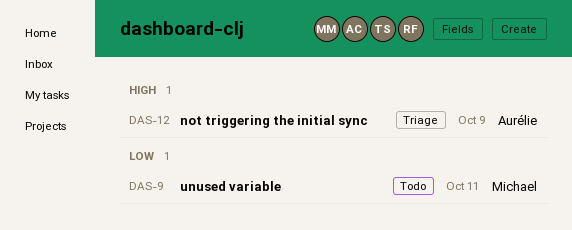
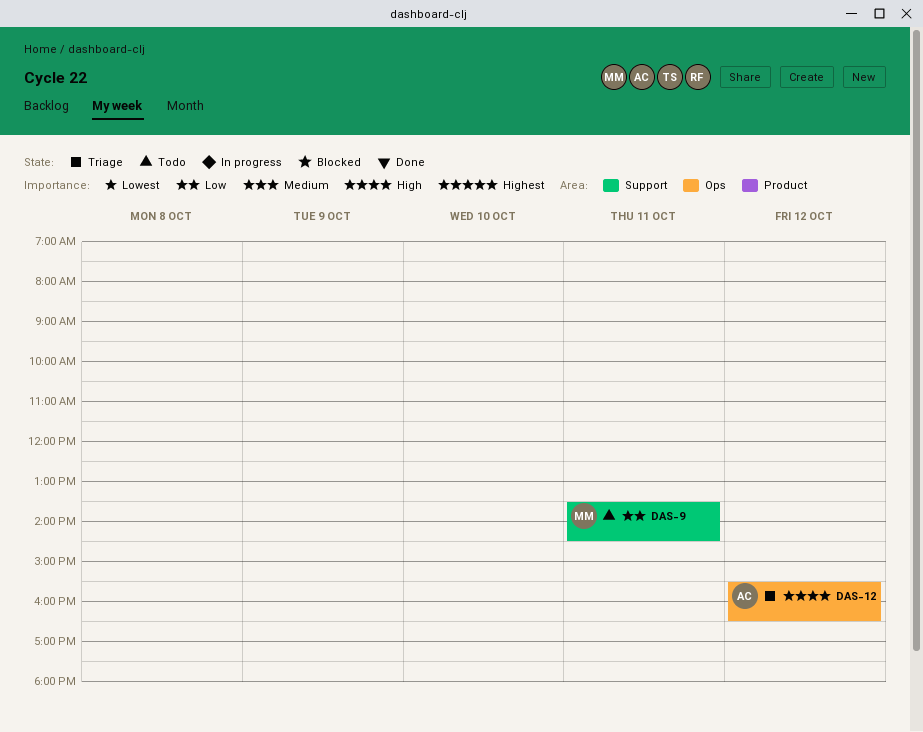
DAS-12, day: Oct 9 -> Oct 12

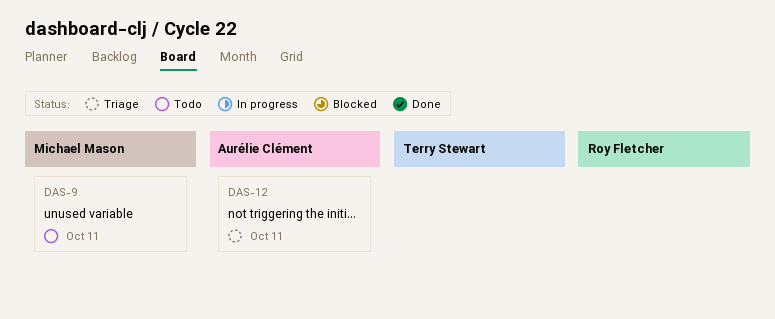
DAS-12, day: Oct 12 -> Oct 11

